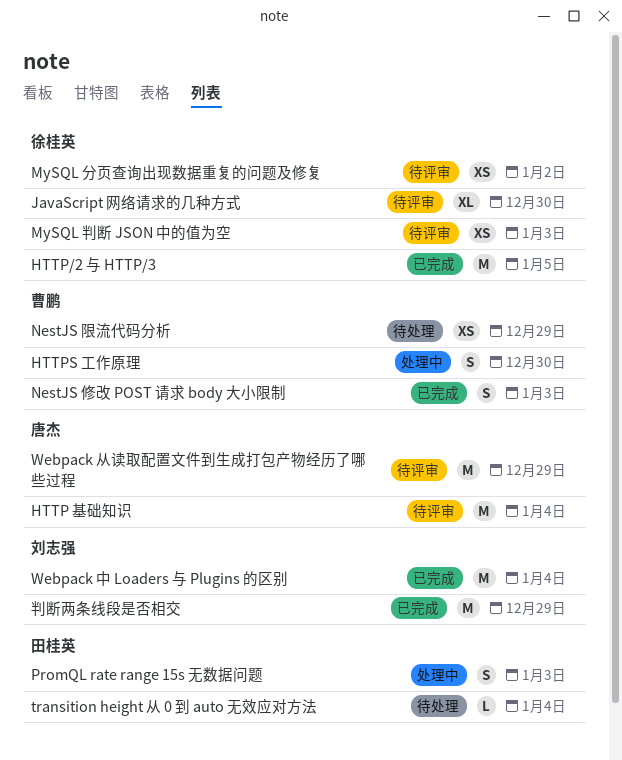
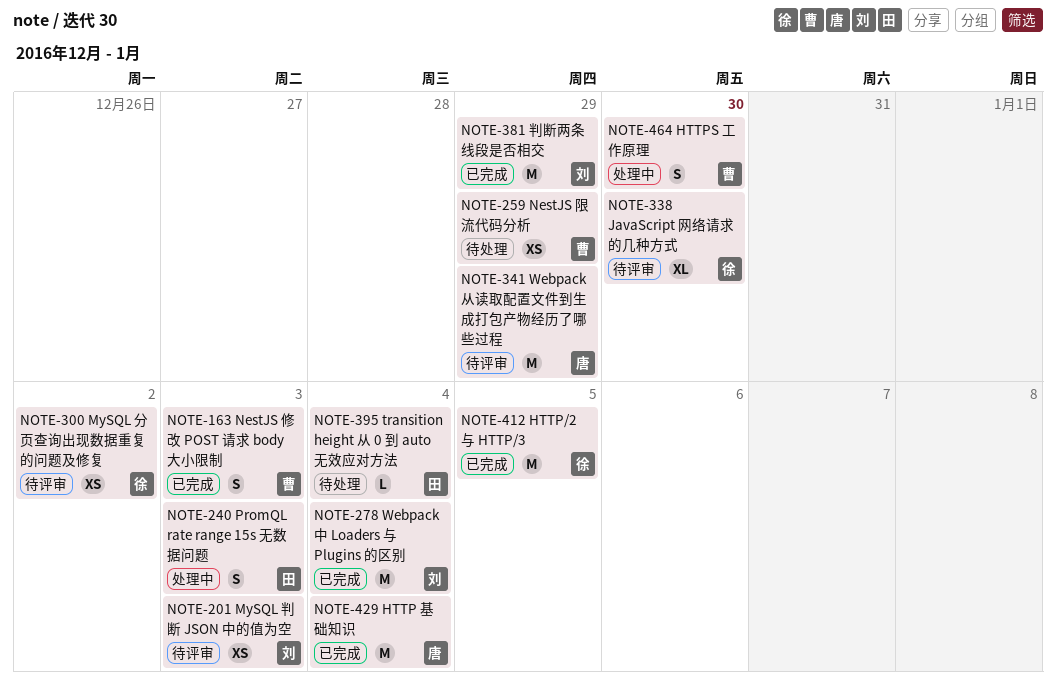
HTTP 基础知识, status: 待评审 -> 已完成
MySQL 判断 JSON 中的值为空, owner: 徐桂英 -> 刘志强

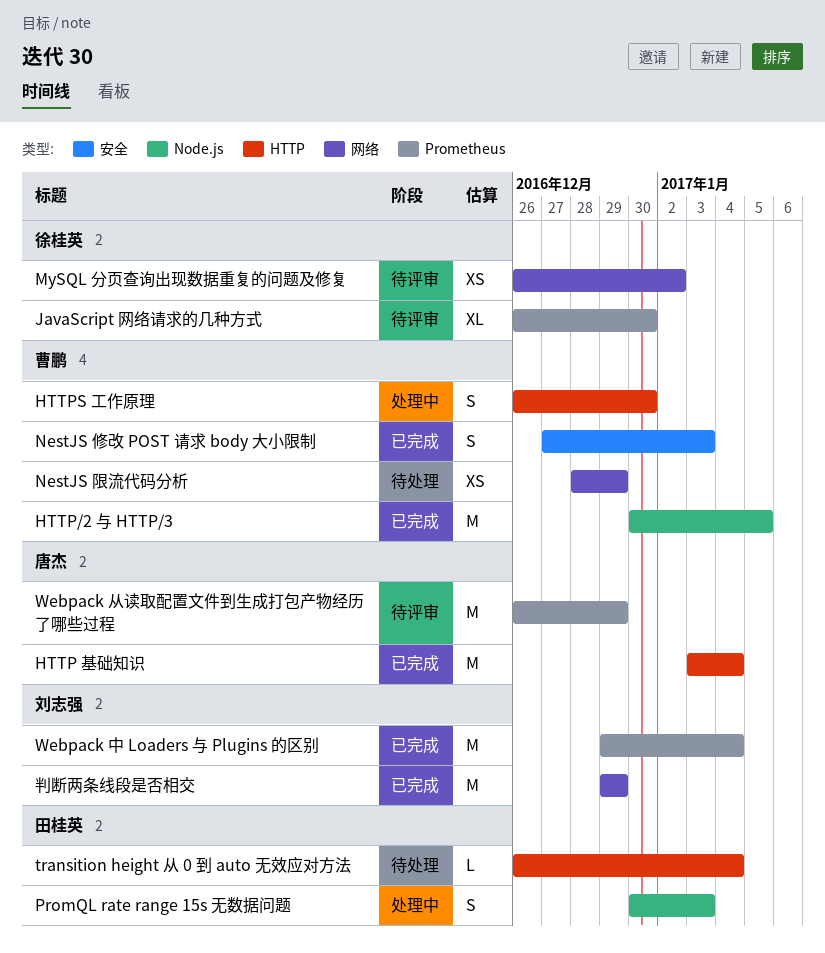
HTTP/2 与 HTTP/3, owner: 徐桂英 -> 曹鹏
MySQL 判断 JSON 中的值为空: present -> none

